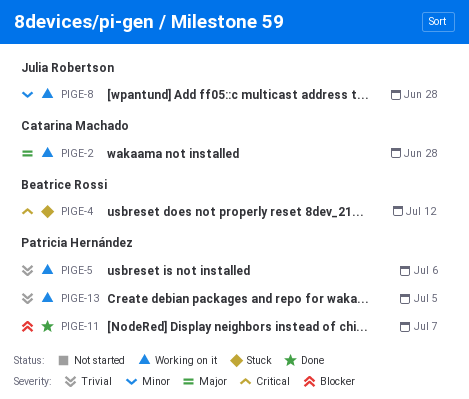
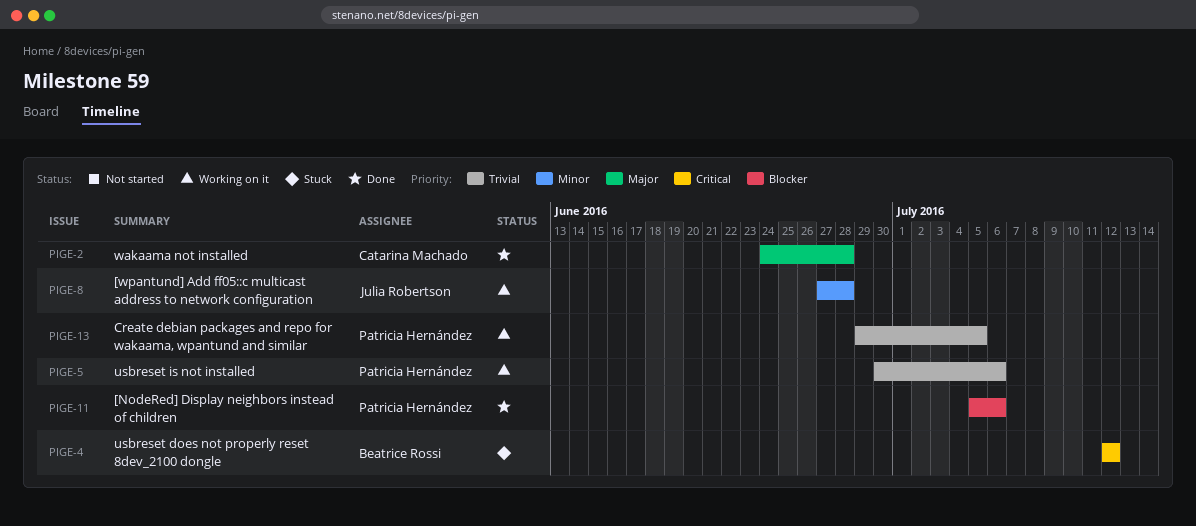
PIGE-2, status: Working on it -> Done
PIGE-11, due: Jul 7 -> Jul 6

